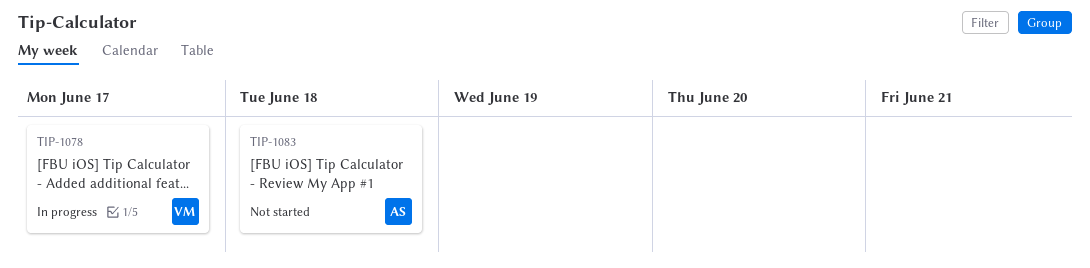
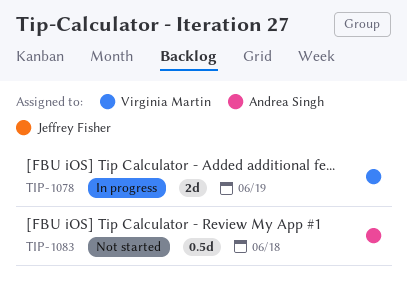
TIP-1078, due: Jun 17 -> Jun 19

